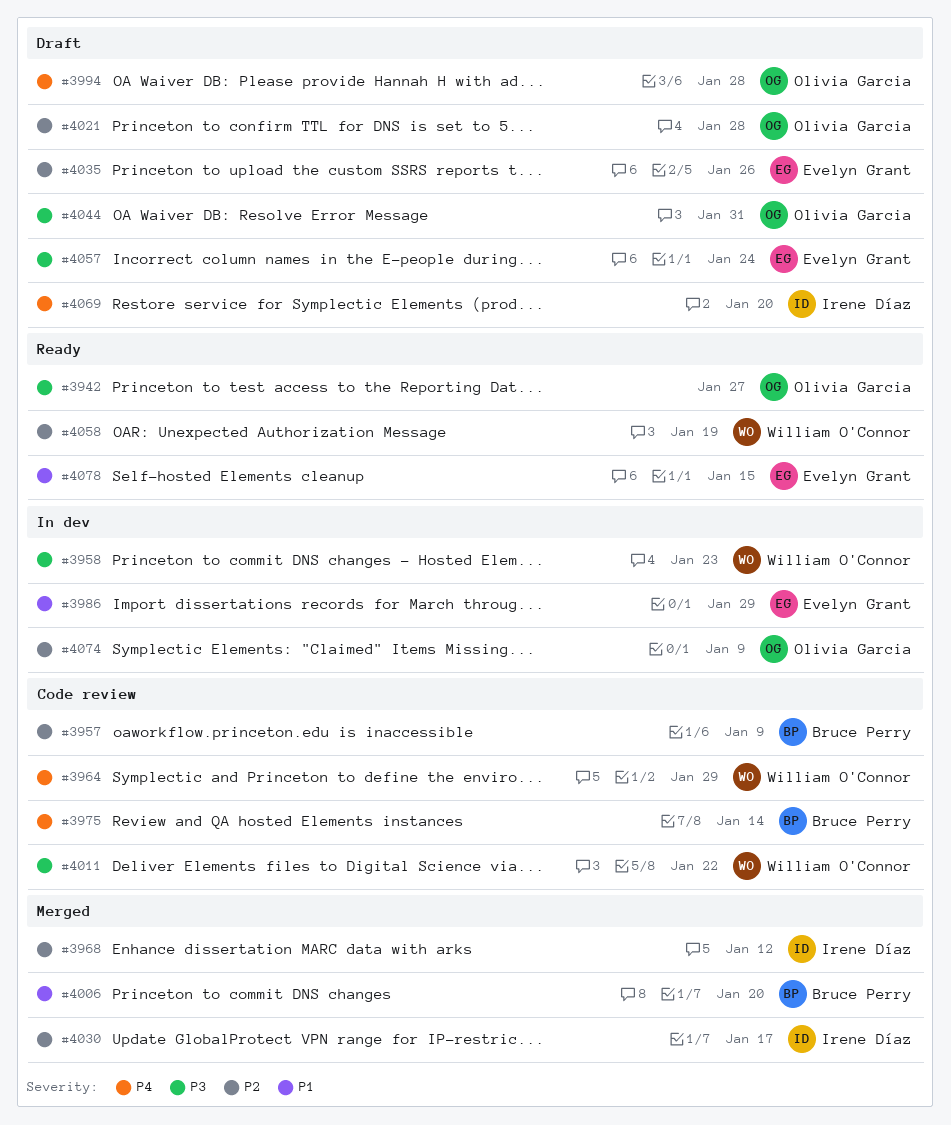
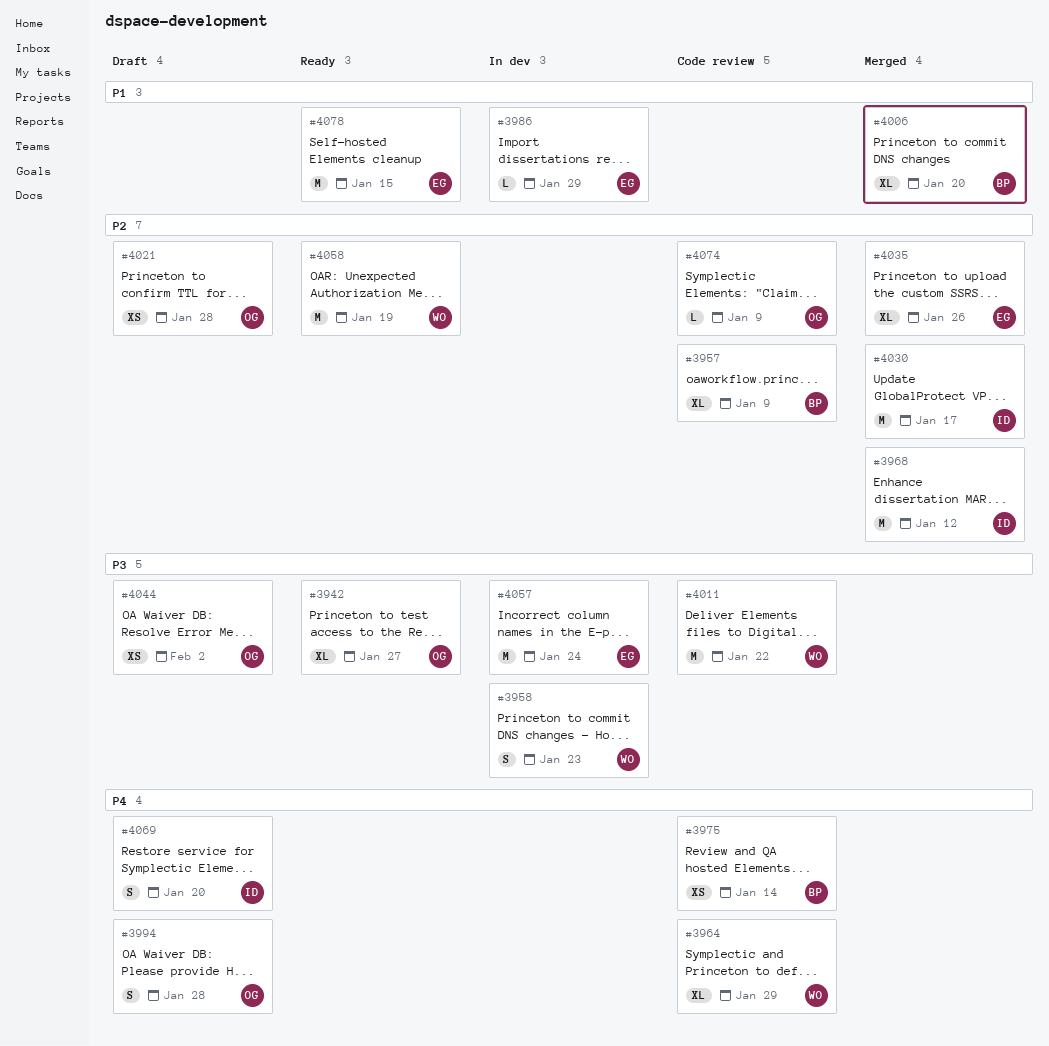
#4035, status: Draft -> Merged
#4044, due: Jan 31 -> Feb 2
#4057, status: Draft -> In dev
#4074, status: In dev -> Code review

